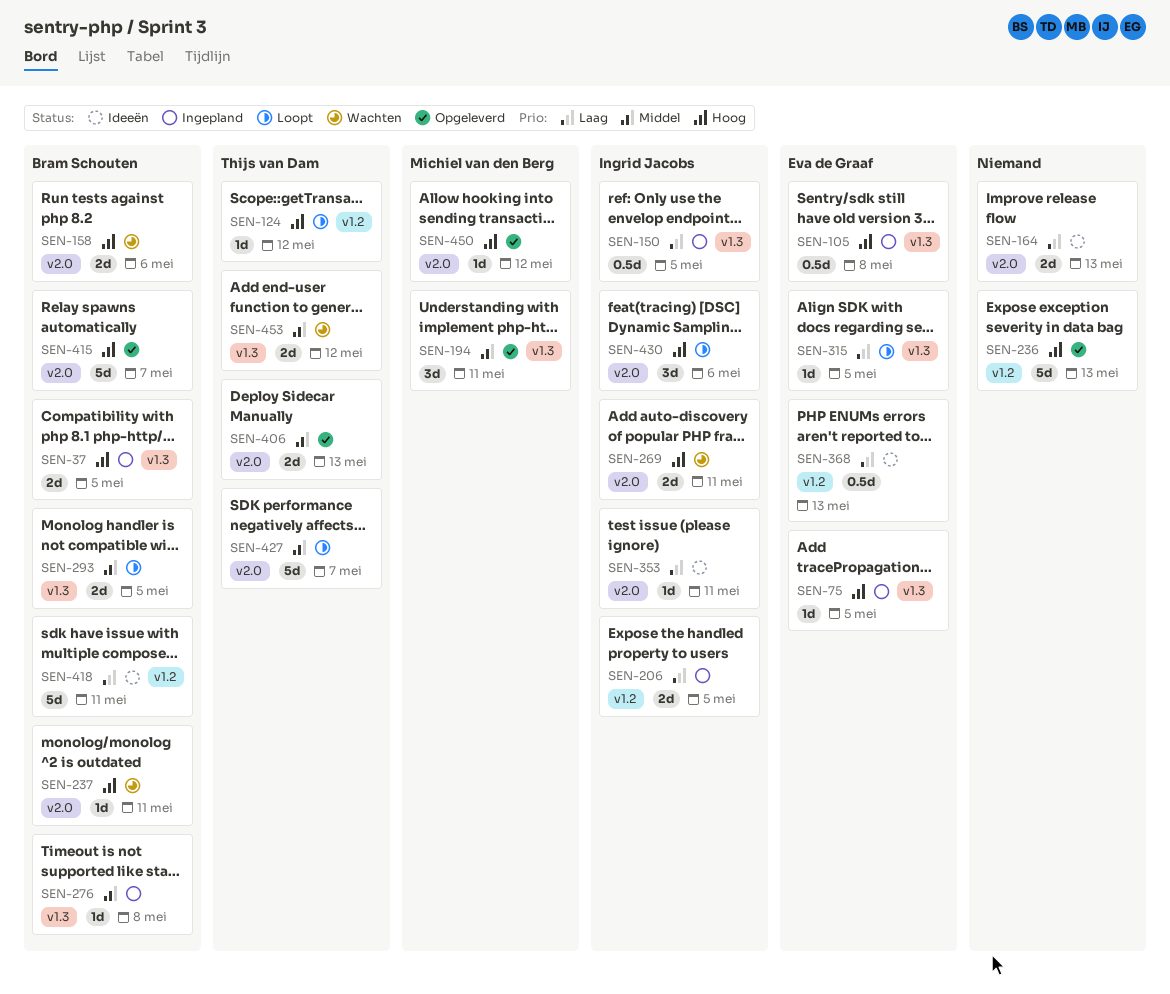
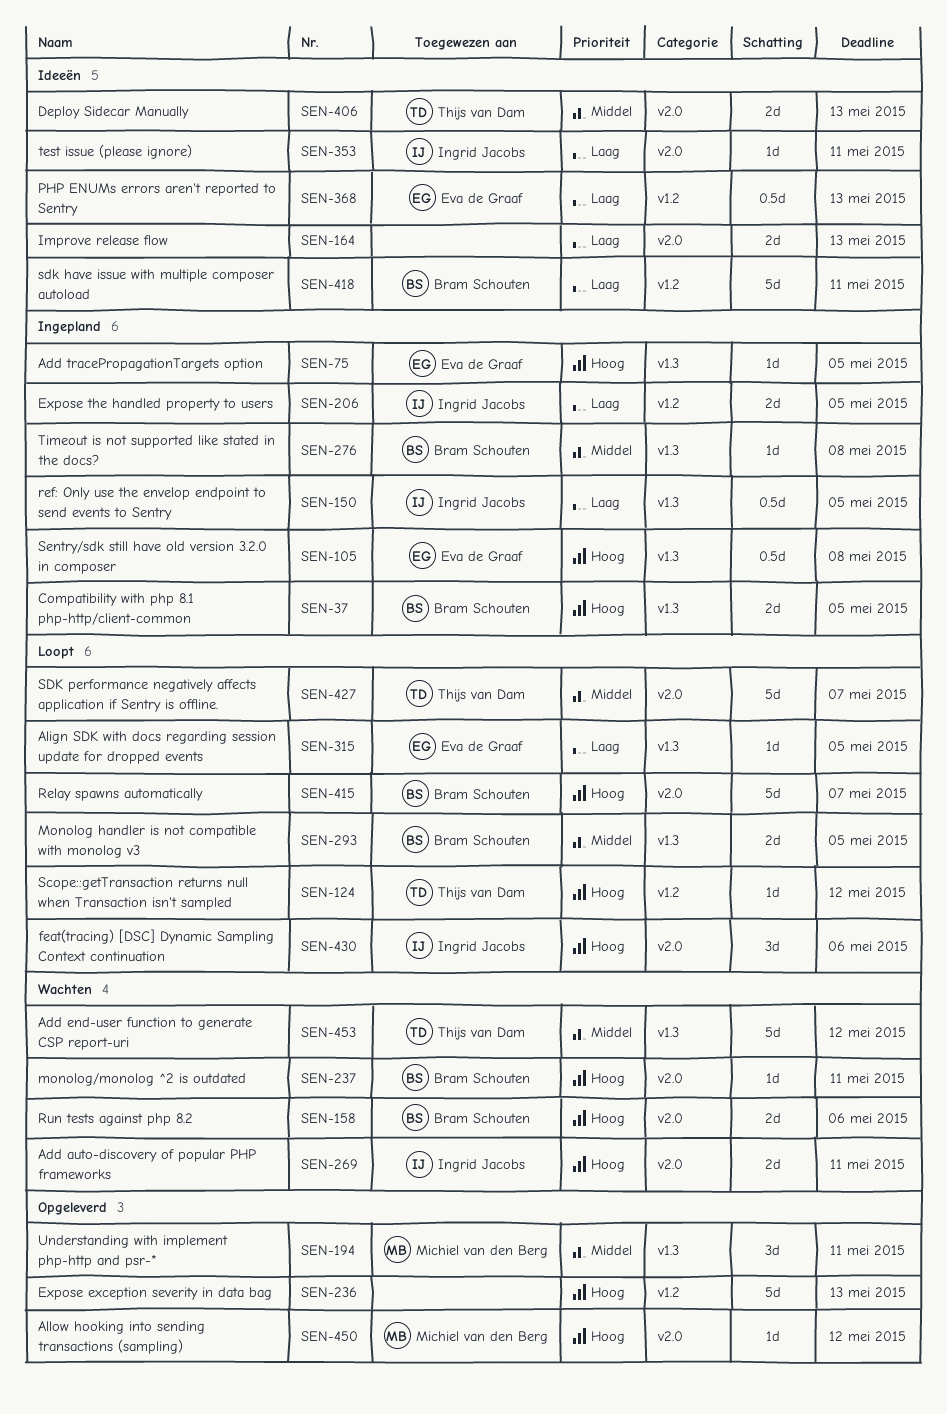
SEN-406, status: Opgeleverd -> Ideeën
SEN-415, status: Opgeleverd -> Loopt
SEN-453, estimate: 2d -> 5d

